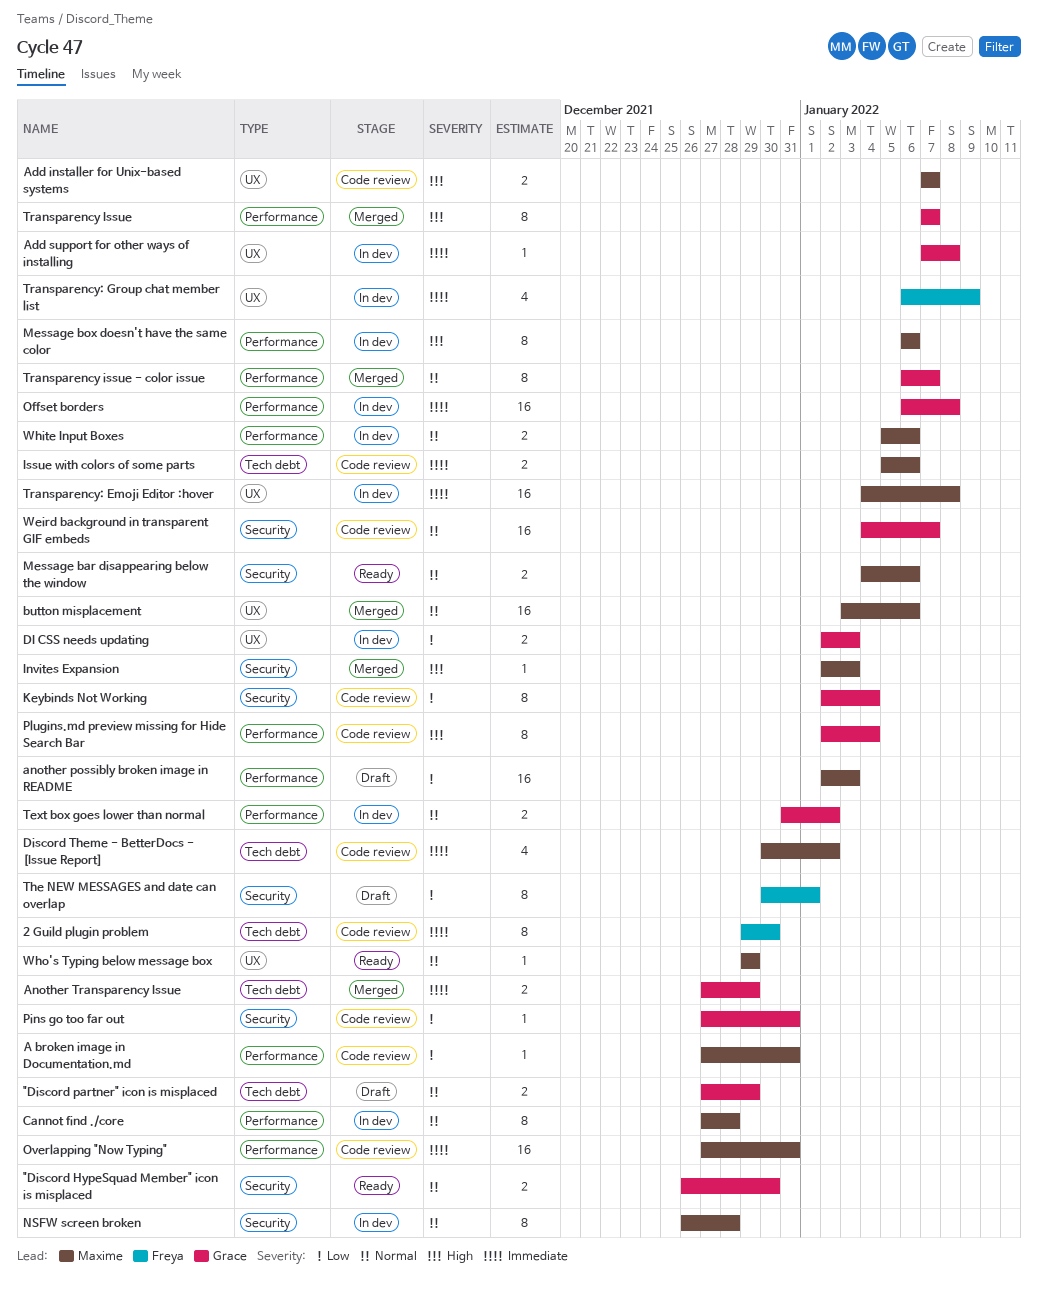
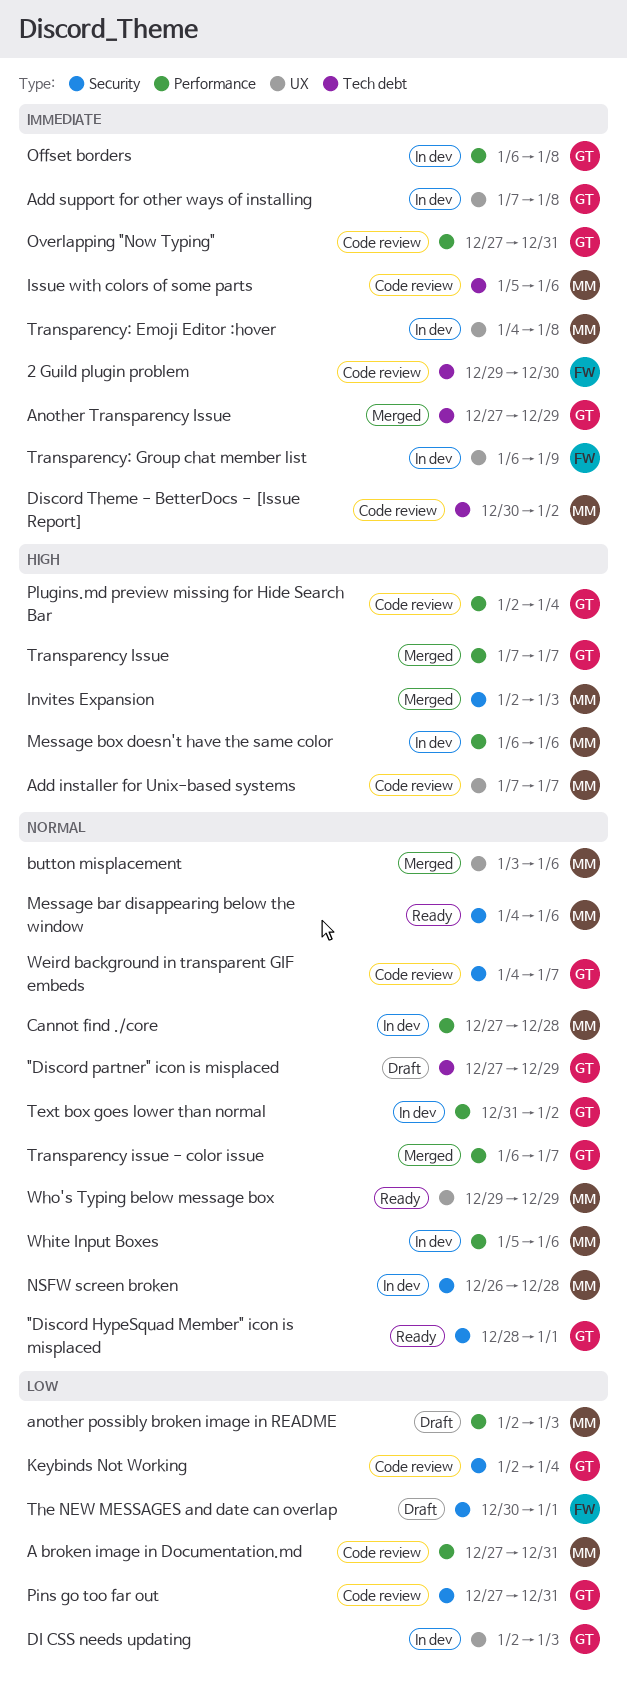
"Discord HypeSquad Member" icon is misplaced, start: Dec 26 -> Dec 28
"Discord HypeSquad Member" icon is misplaced, due: Dec 30 -> Jan 1
Overlapping "Now Typing", owner: Maxime -> Grace

